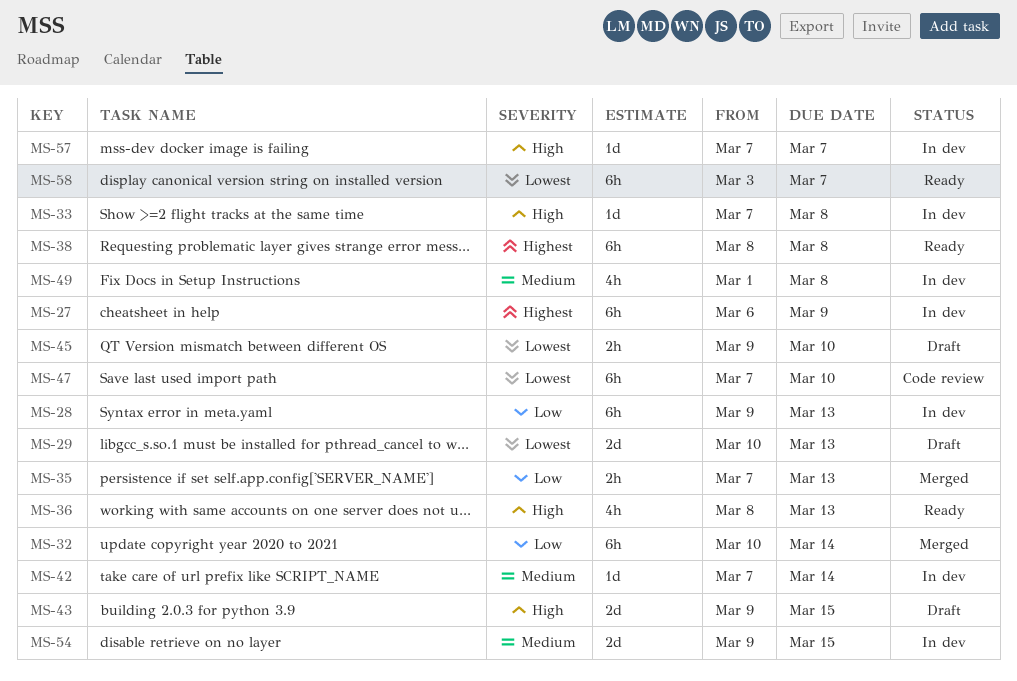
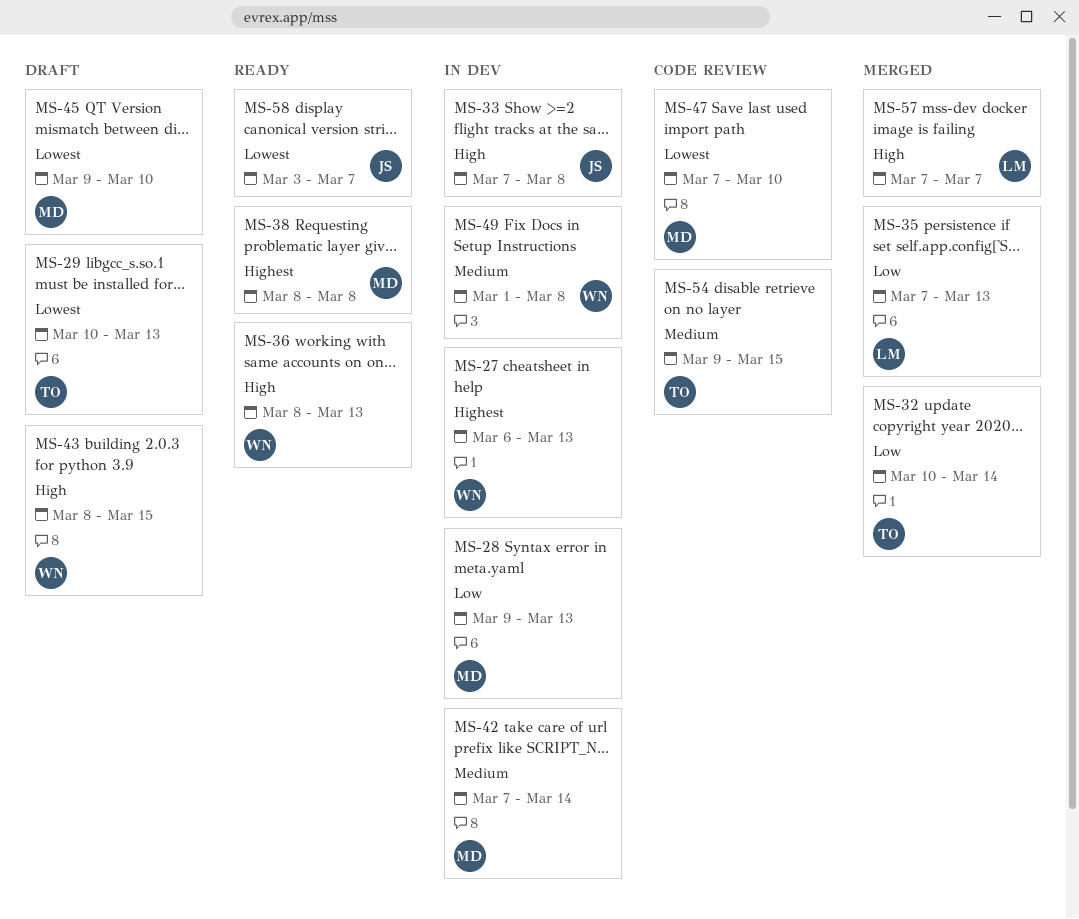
MS-27, due: Mar 9 -> Mar 13
MS-43, start: Mar 9 -> Mar 8
MS-54, status: In dev -> Code review
MS-57, status: In dev -> Merged

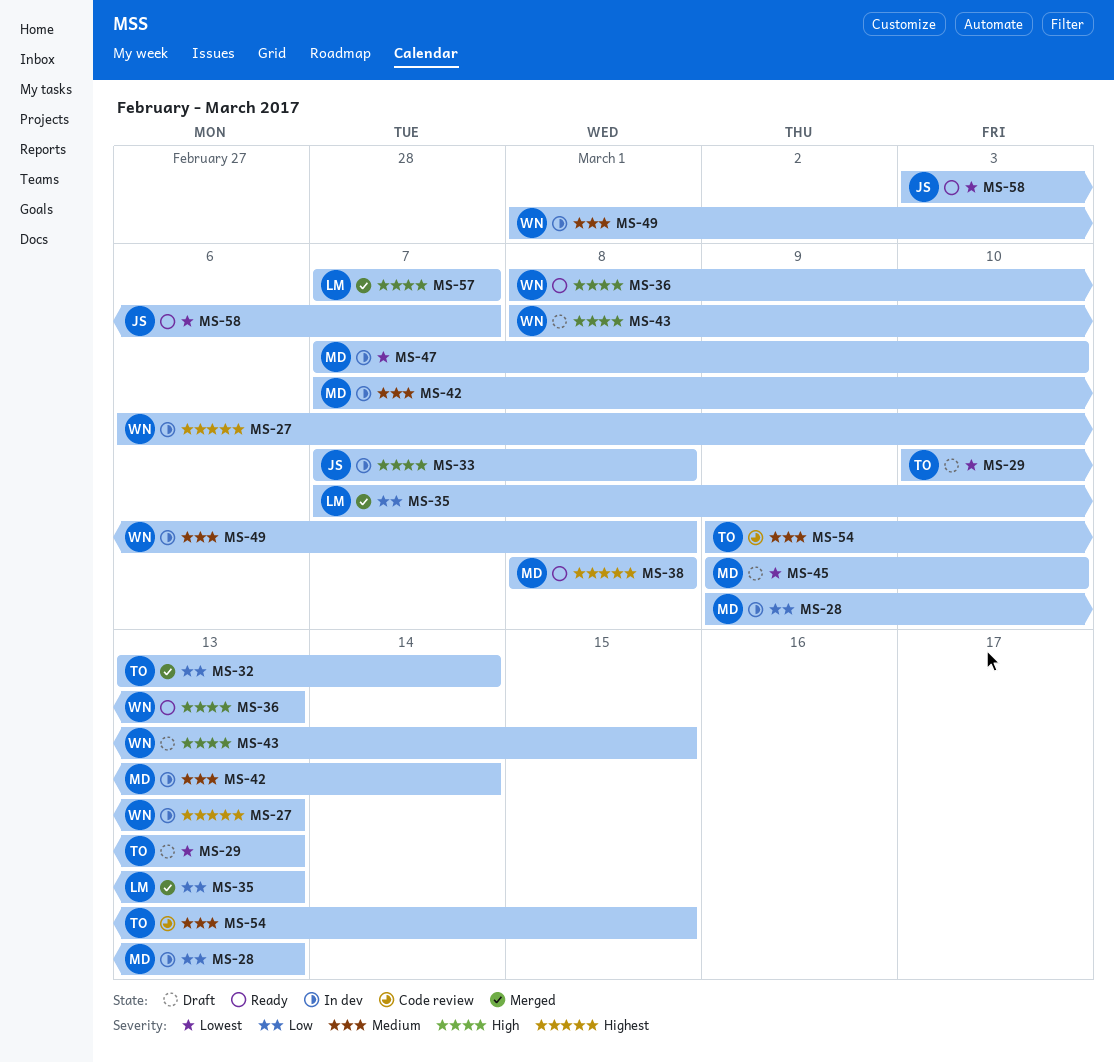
MS-32, start: Mar 10 -> Mar 13
MS-47, status: Code review -> In dev

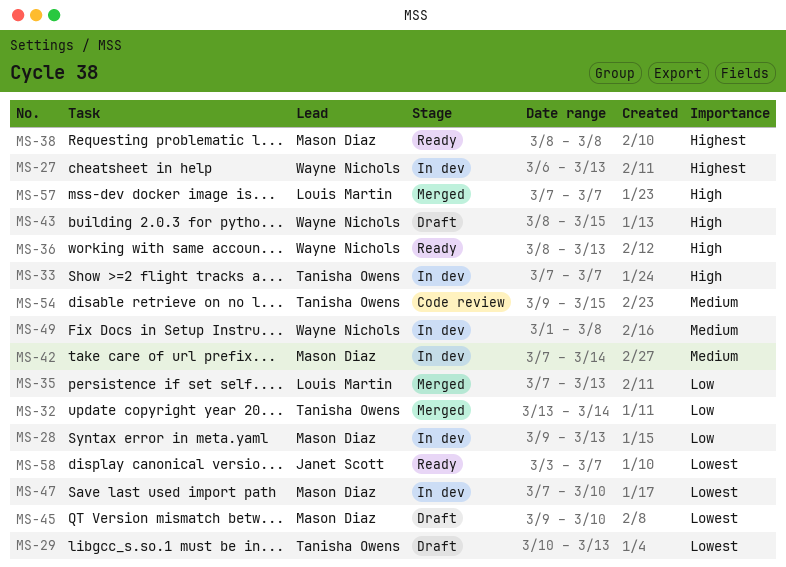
MS-33, owner: Janet Scott -> Tanisha Owens
MS-33, due: Mar 8 -> Mar 7

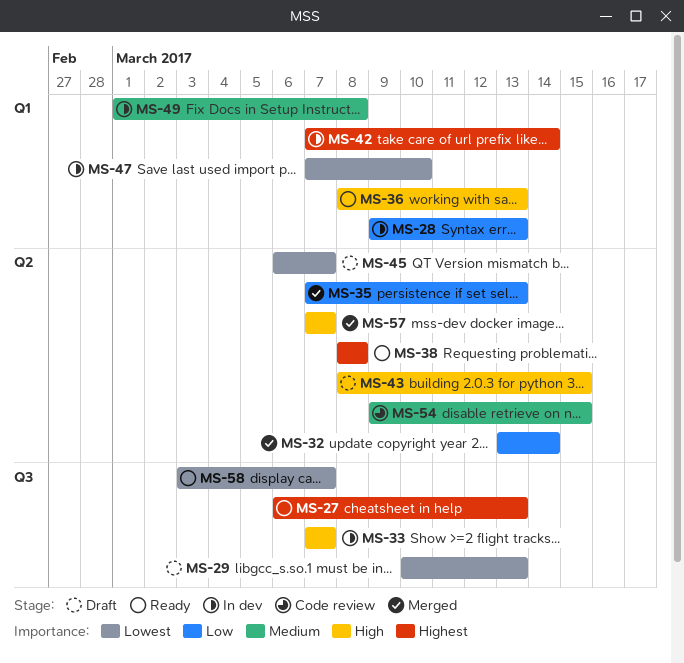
MS-27, status: In dev -> Ready
MS-42, priority: Medium -> Highest
MS-45, start: Mar 9 -> Mar 6
MS-45, due: Mar 10 -> Mar 7

